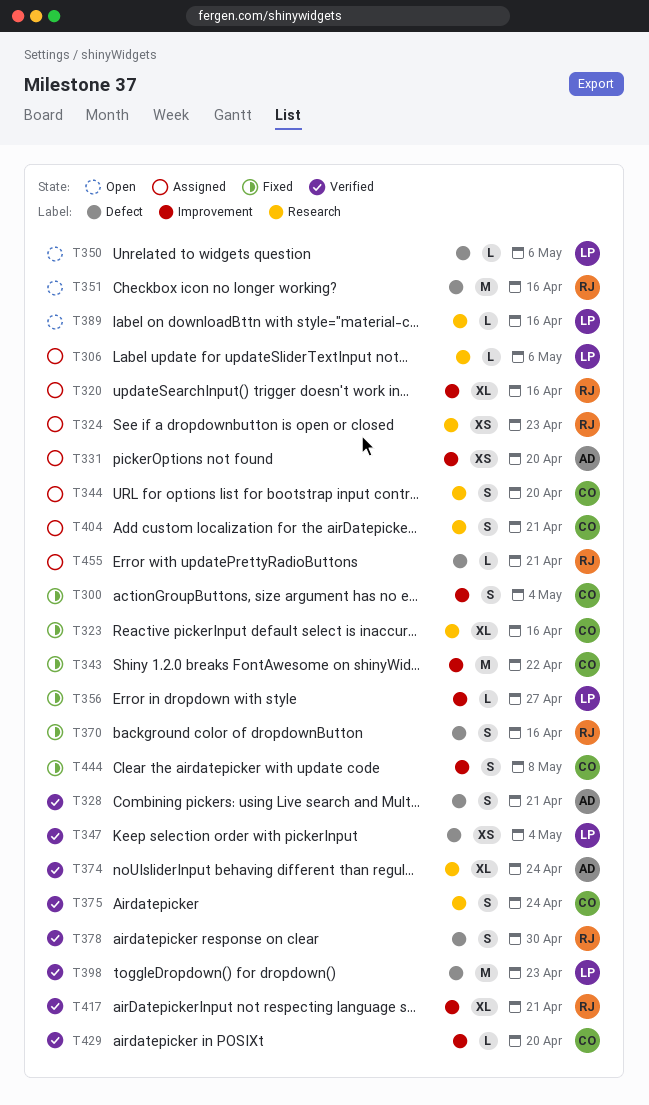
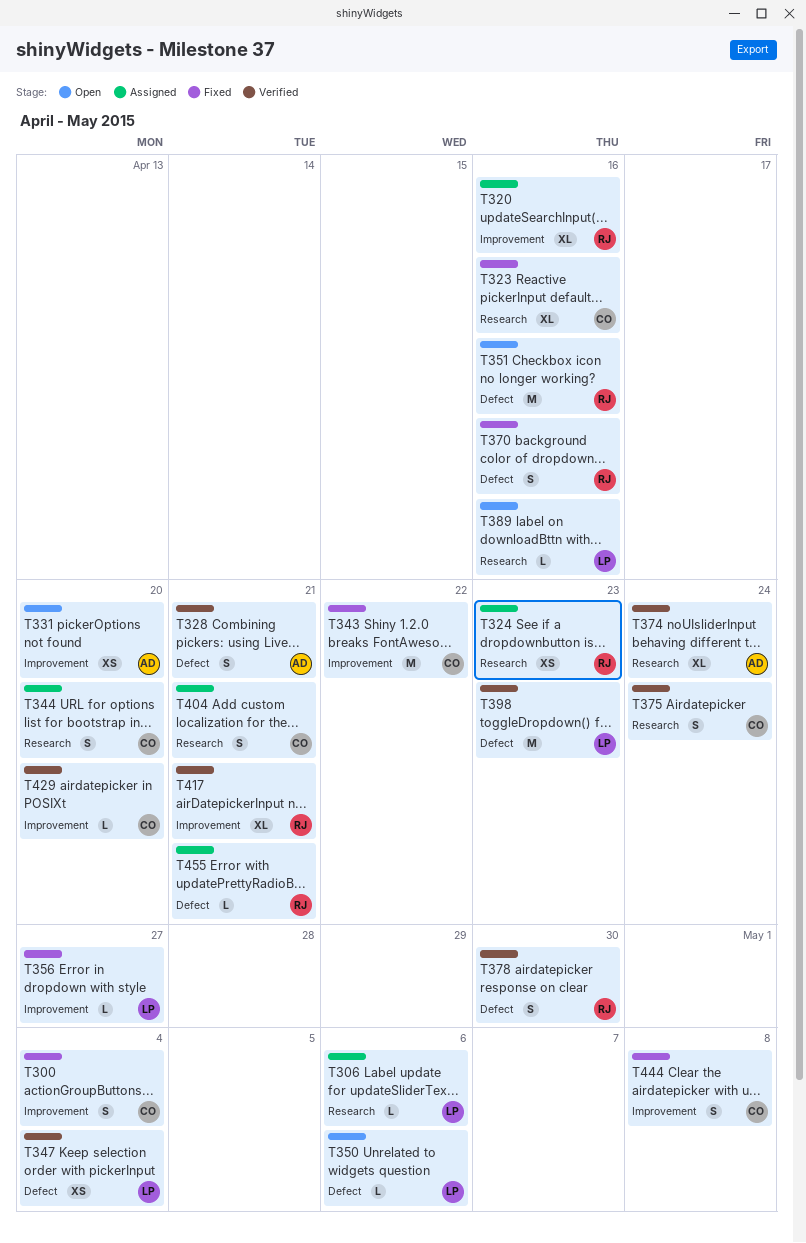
T331, status: Assigned -> Open

